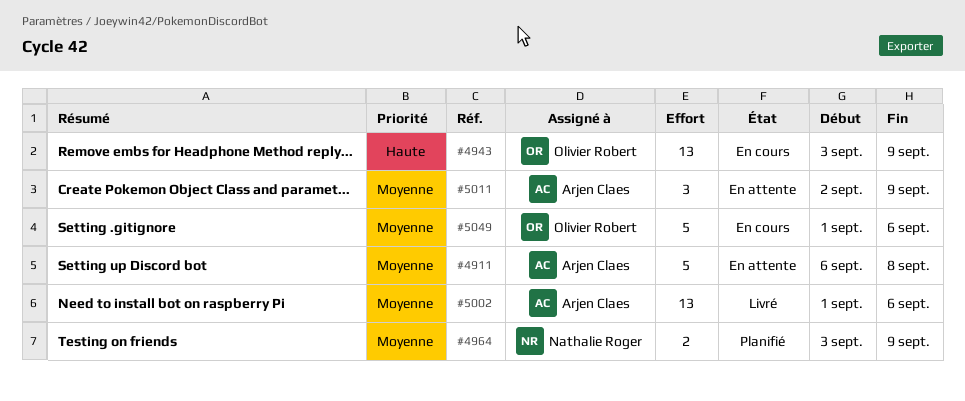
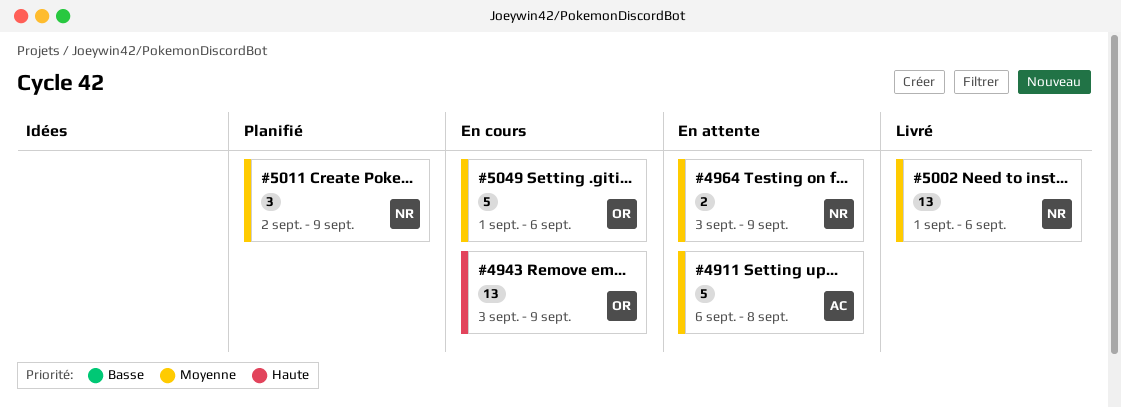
#4964, status: Planifié -> En attente
#5002, owner: Arjen Claes -> Nathalie Roger
#5011, status: En attente -> Planifié
#5011, owner: Arjen Claes -> Nathalie Roger

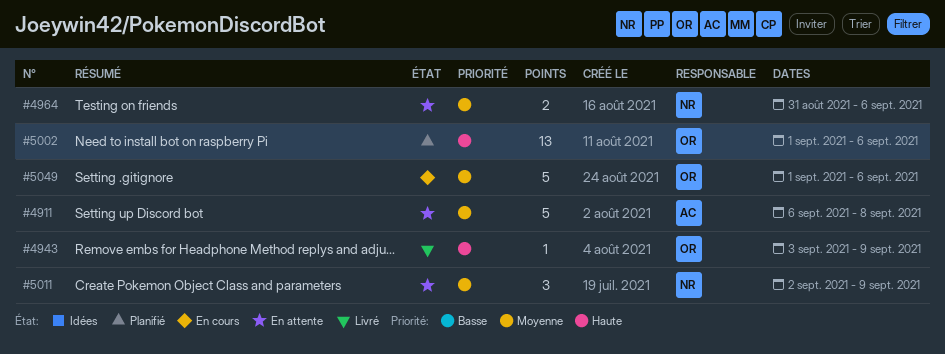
#4943, status: En cours -> Livré
#4943, estimate: 13 -> 1
#4964, start: Sep 3 -> Aug 31
#4964, due: Sep 9 -> Sep 6
#5002, status: Livré -> Planifié
#5002, owner: NR -> OR
#5002, priority: Moyenne -> Haute
#5011, status: Planifié -> En attente

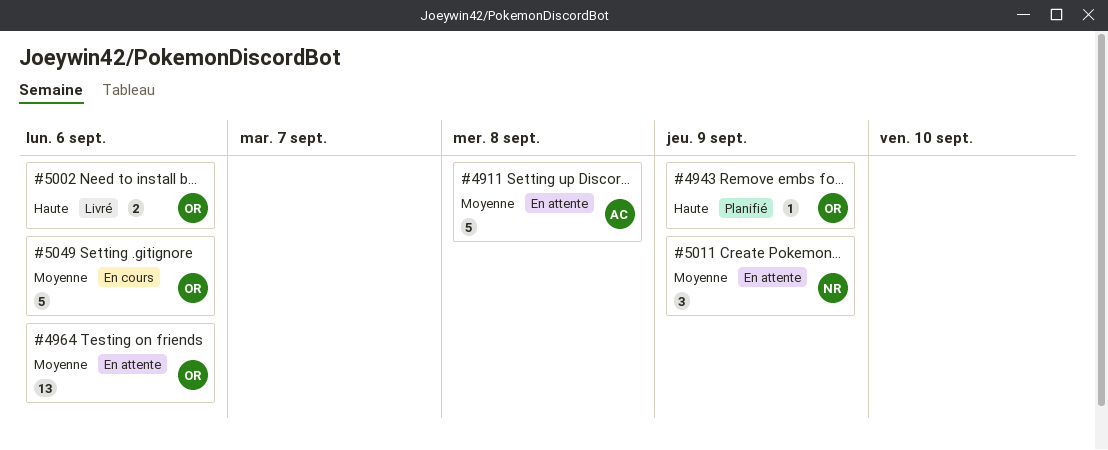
#4943, status: Livré -> Planifié
#4964, owner: NR -> OR
#4964, estimate: 2 -> 13
#5002, status: Planifié -> Livré
#5002, estimate: 13 -> 2

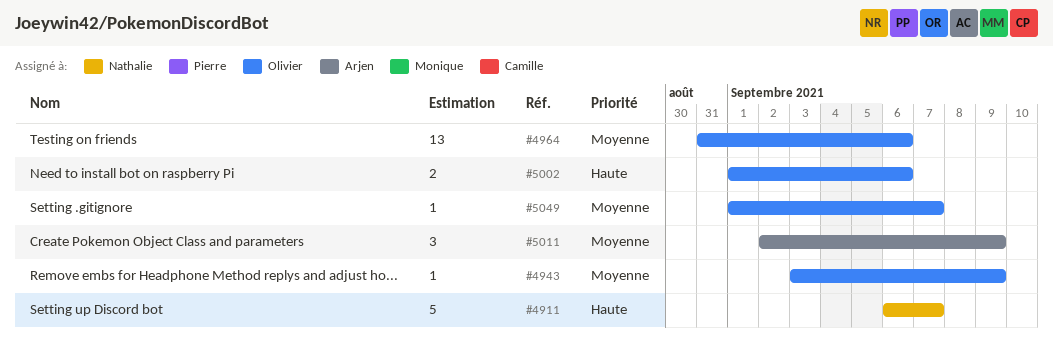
#4911, owner: Arjen -> Nathalie
#4911, priority: Moyenne -> Haute
#4911, due: Sep 8 -> Sep 7
#4943, priority: Haute -> Moyenne
#5011, owner: Nathalie -> Arjen
#5049, estimate: 5 -> 1
#5049, due: Sep 6 -> Sep 7

